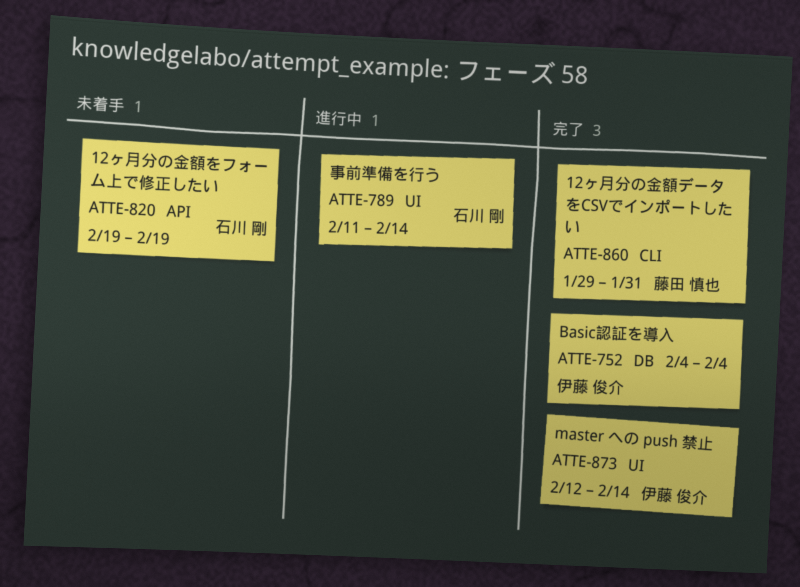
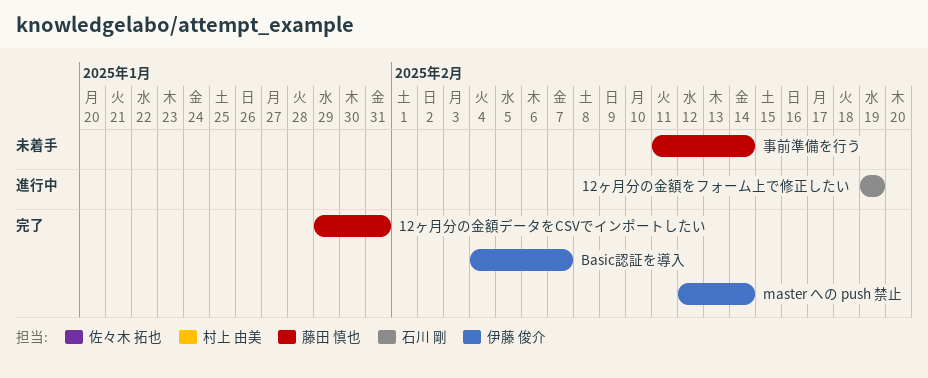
12ヶ月分の金額をフォーム上で修正したい, status: 未着手 -> 進行中
Basic認証を導入, due: Feb 4 -> Feb 7
事前準備を行う, status: 進行中 -> 未着手
事前準備を行う, owner: 石川 剛 -> 藤田 慎也

